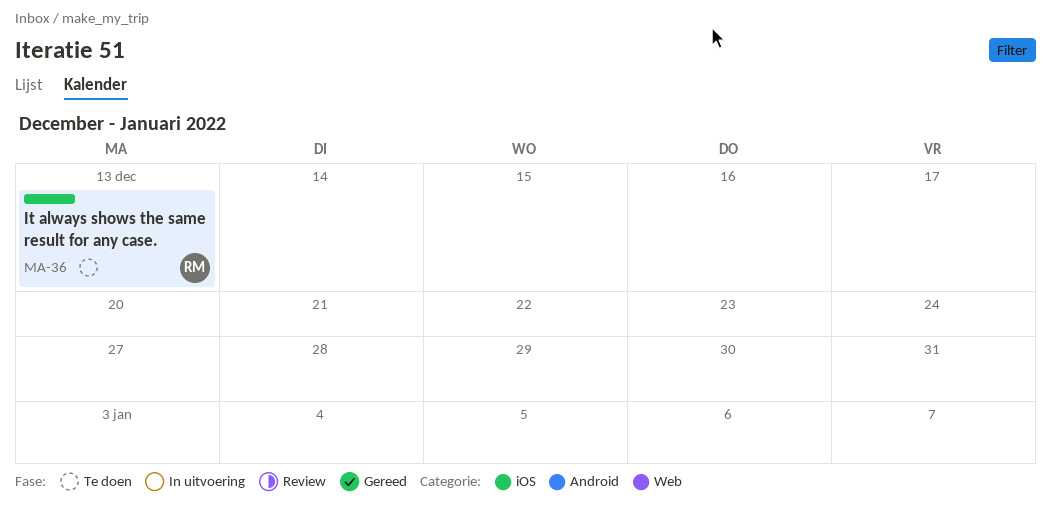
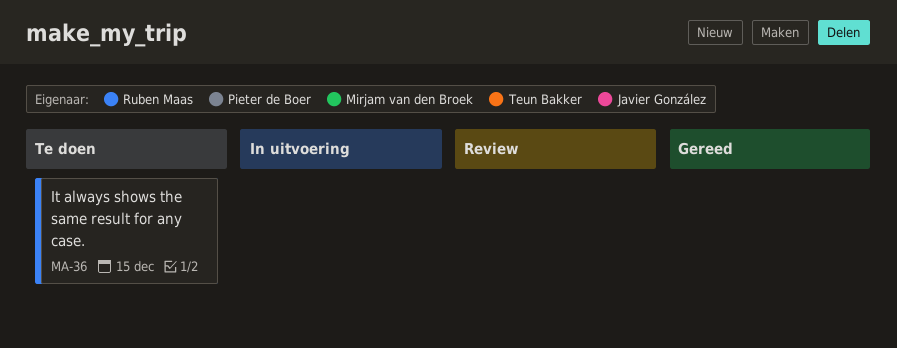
MA-36, due: Dec 13 -> Dec 15

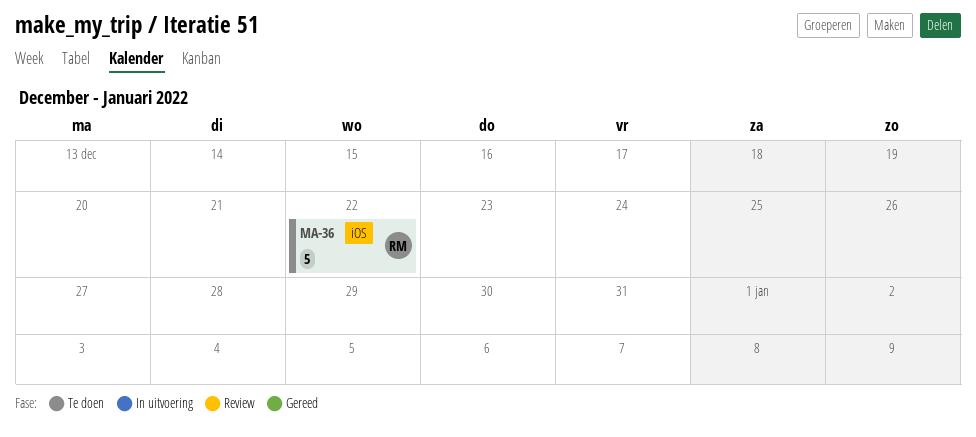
MA-36, due: Dec 15 -> Dec 22

